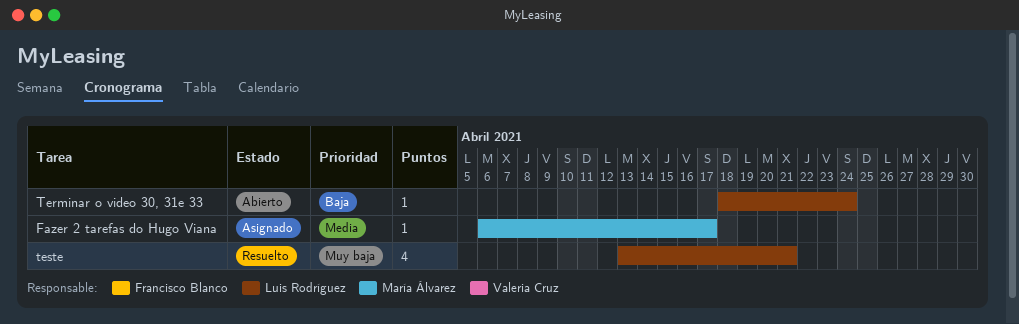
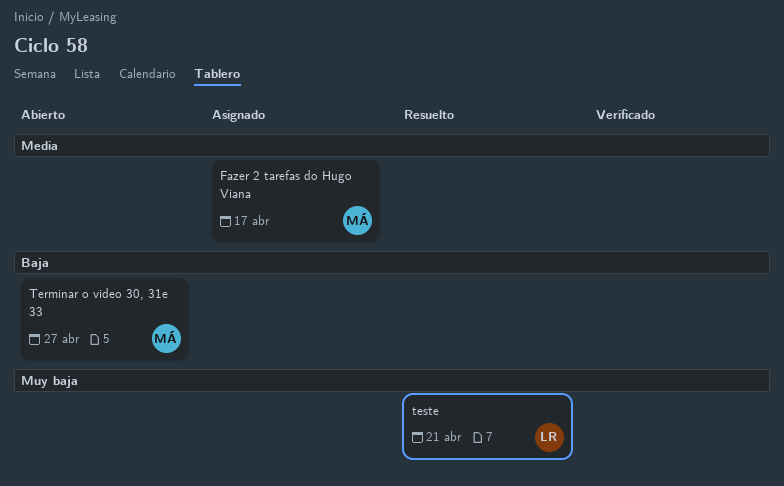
Terminar o video 30, 31e 33, owner: Luis Rodríguez -> María Álvarez
Terminar o video 30, 31e 33, due: Apr 24 -> Apr 27

